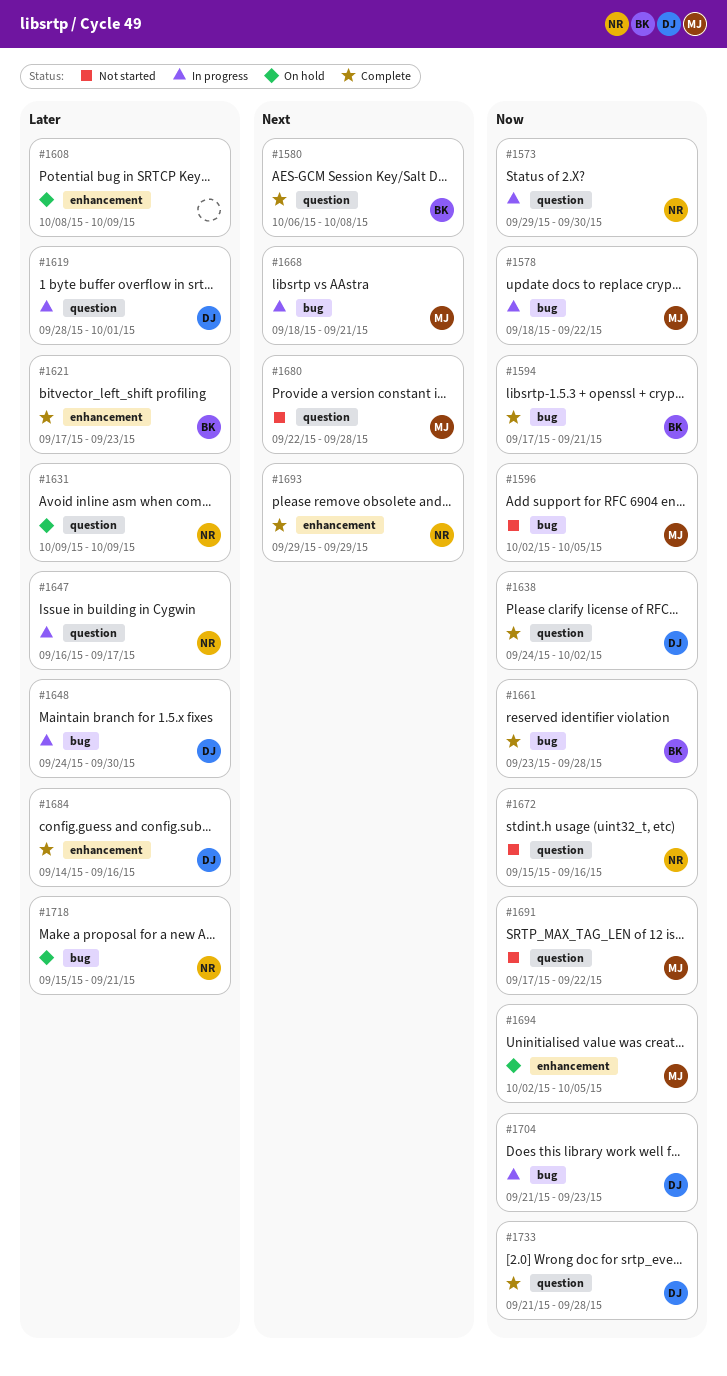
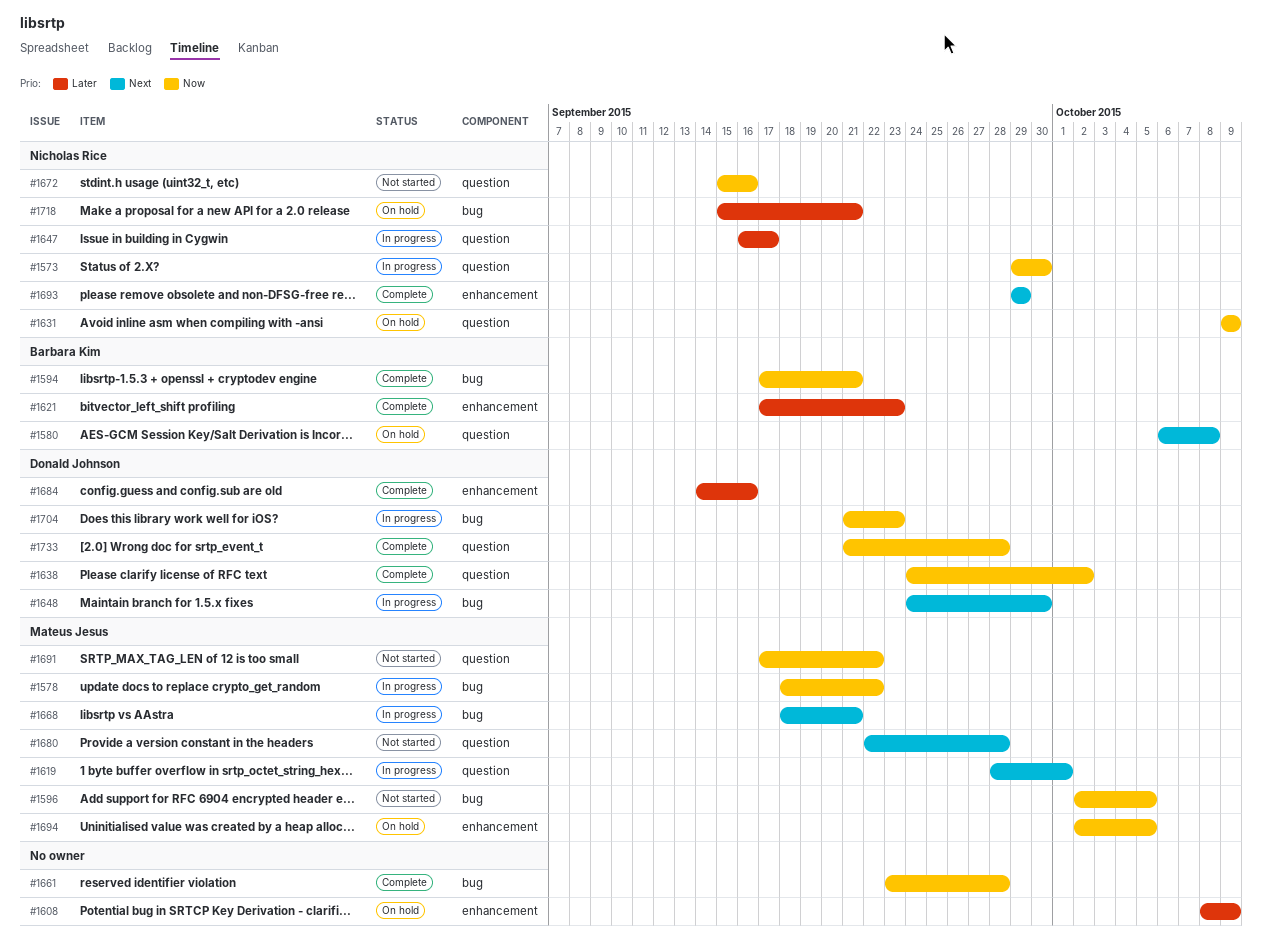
#1580, status: Complete -> On hold
#1619, owner: Donald Johnson -> Mateus Jesus
#1619, priority: Later -> Next
#1631, priority: Later -> Now
#1648, priority: Later -> Next
#1661, owner: Barbara Kim -> none

